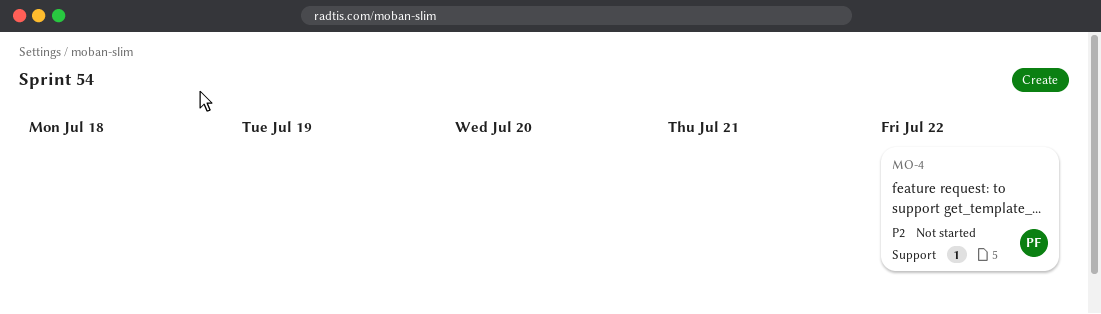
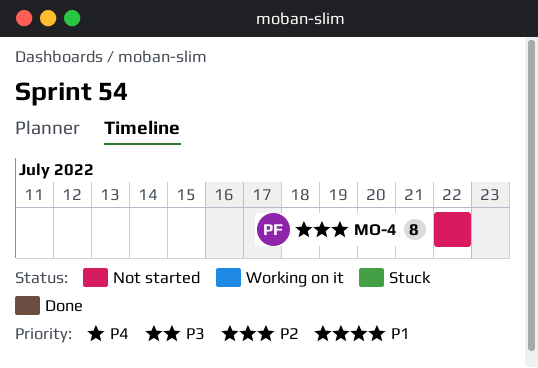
MO-4, estimate: 1 -> 8

